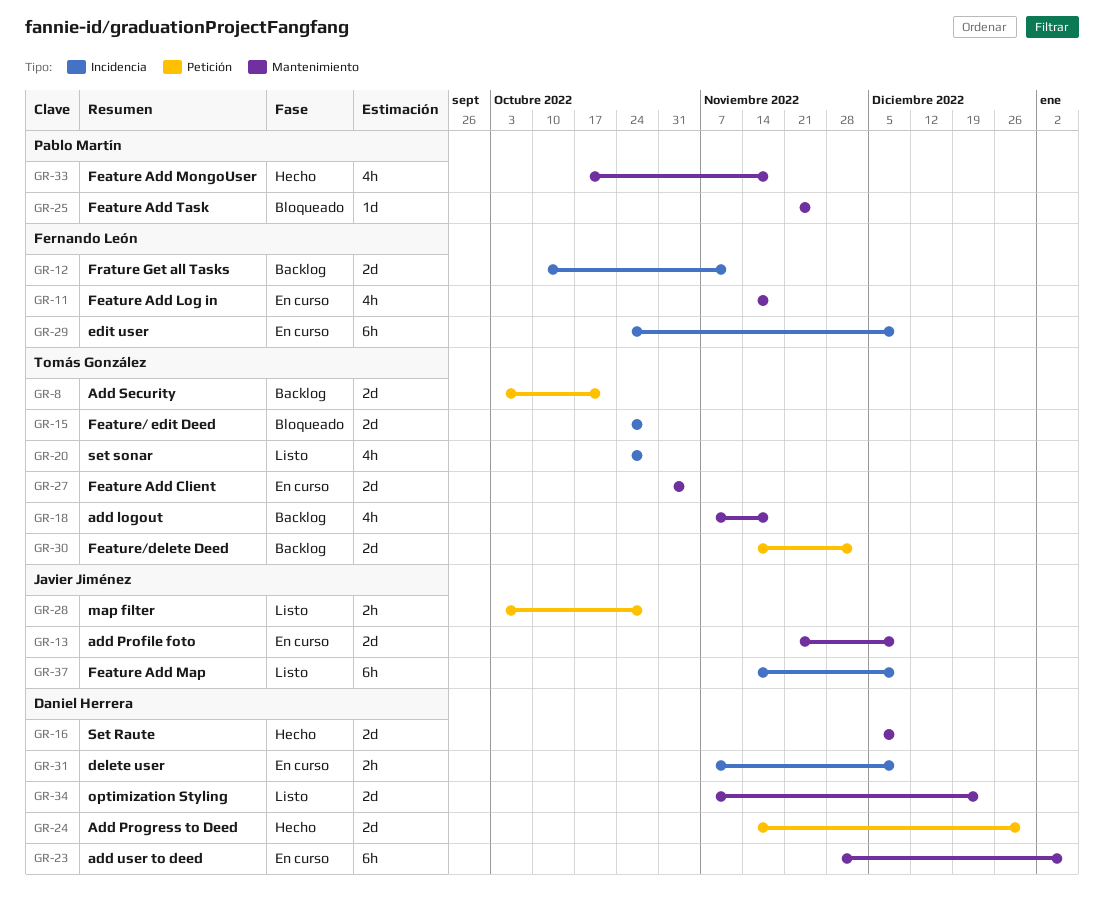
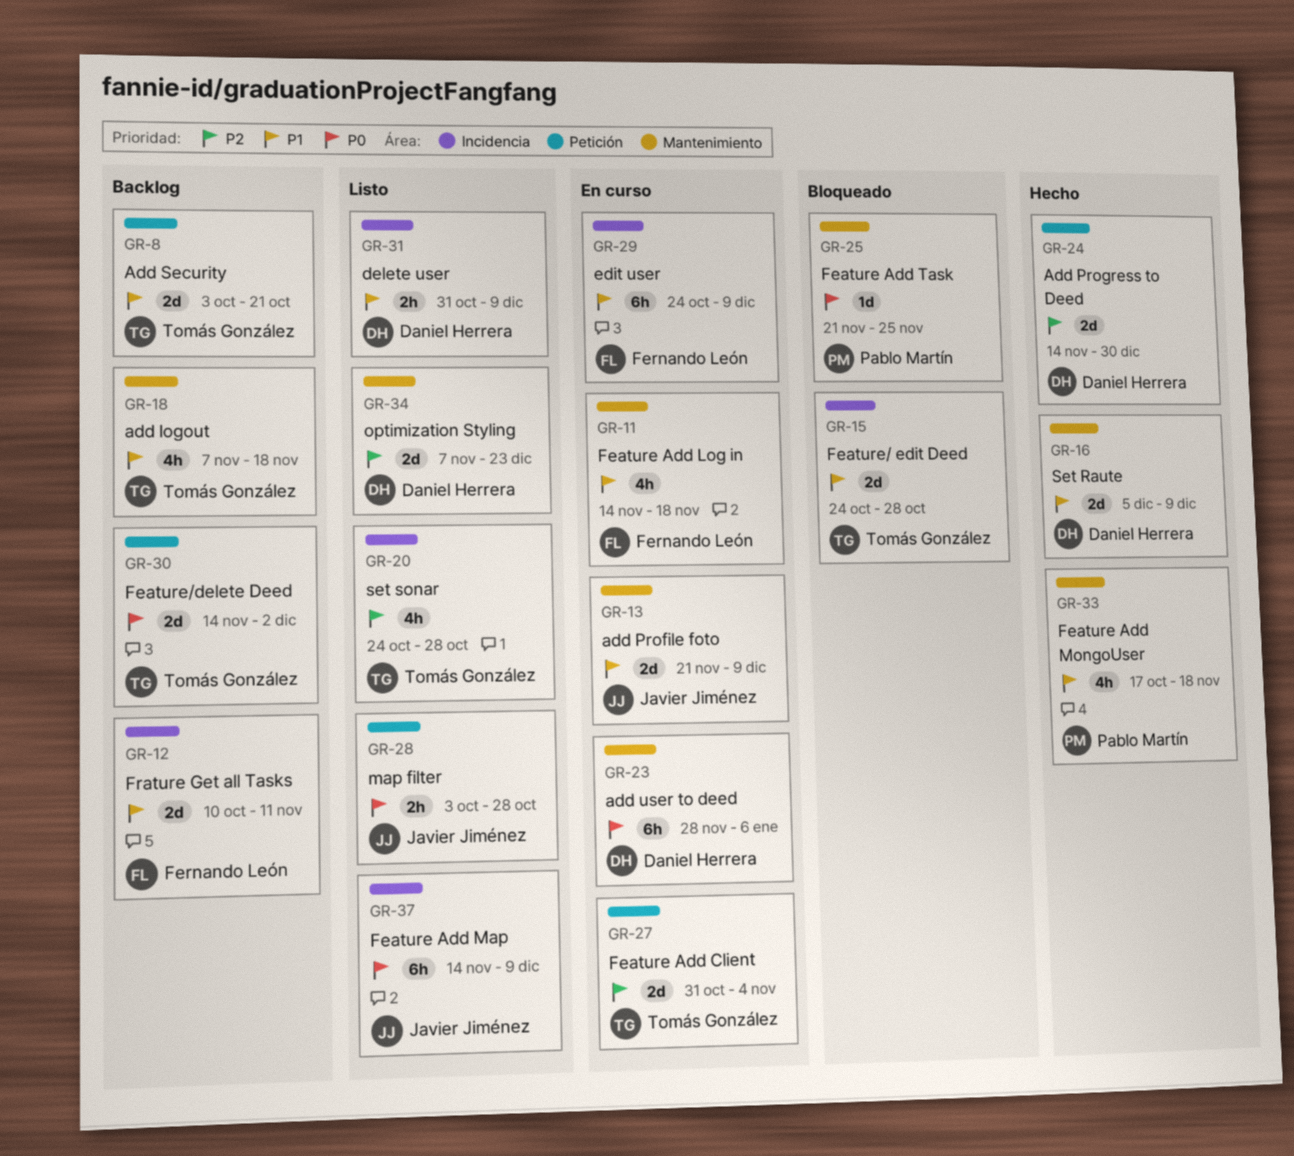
GR-27, label: Mantenimiento -> Petición
GR-31, status: En curso -> Listo
GR-31, start: Nov 7 -> Oct 31

